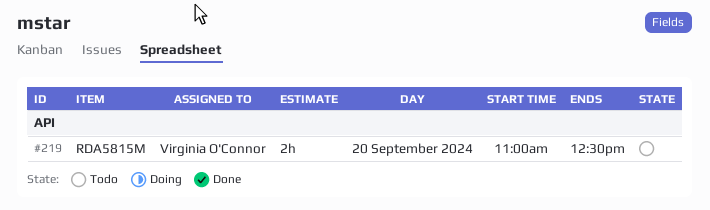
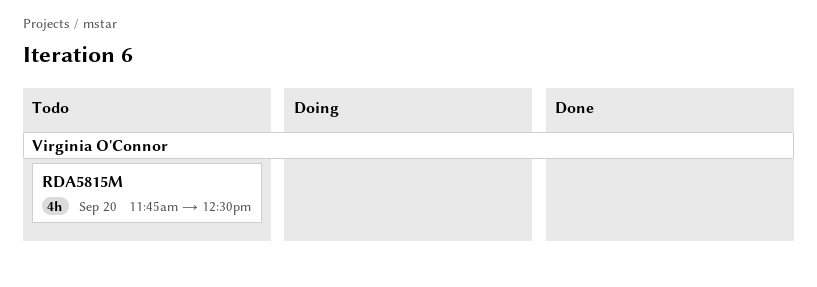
RDA5815M, estimate: 2h -> 4h
RDA5815M, begins: 11:00 -> 11:45

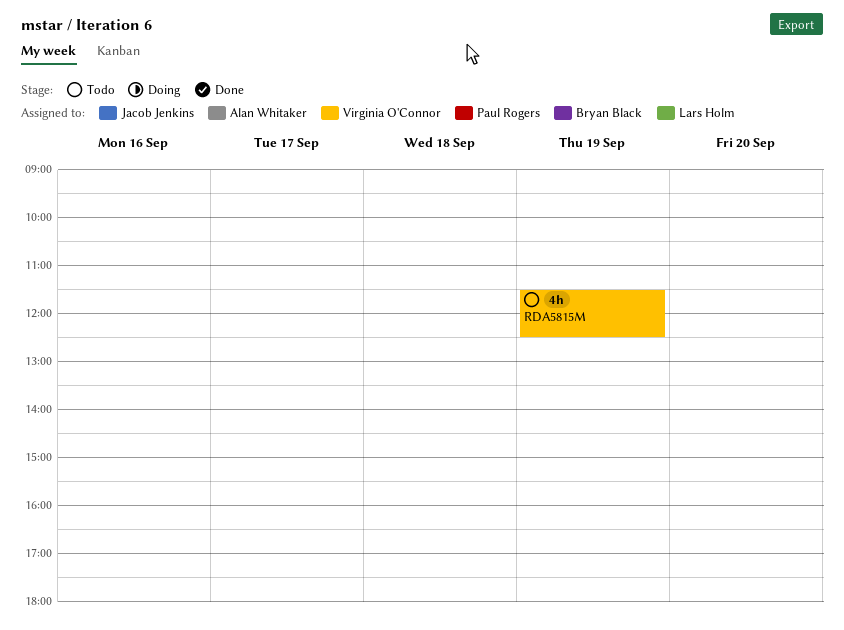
RDA5815M, day: Sep 20 -> Sep 19
RDA5815M, begins: 11:45 -> 11:30

